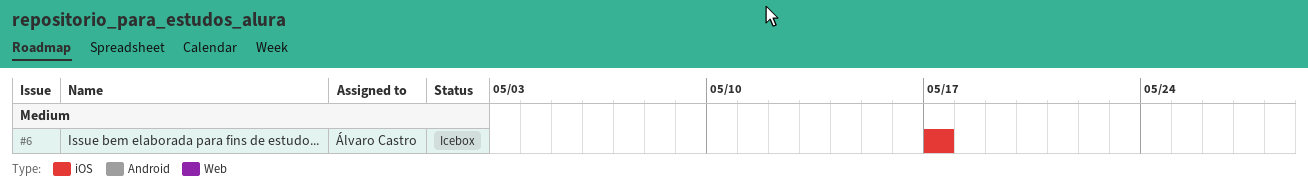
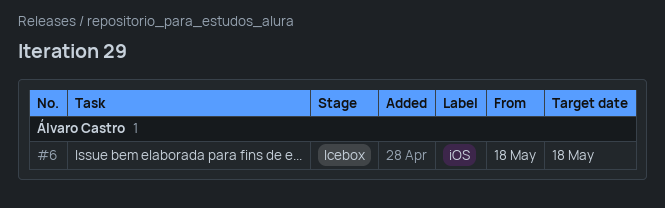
#6, start: May 17 -> May 18
#6, due: May 17 -> May 18

